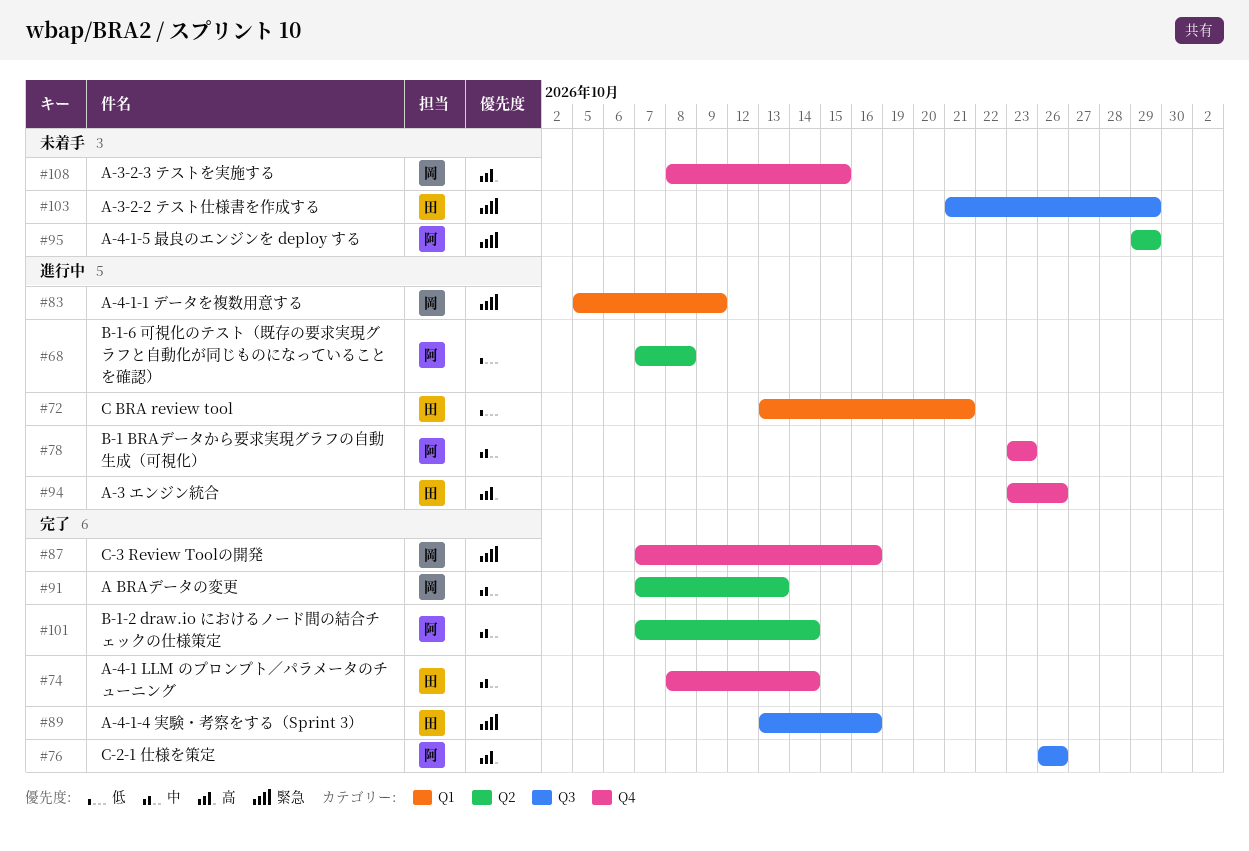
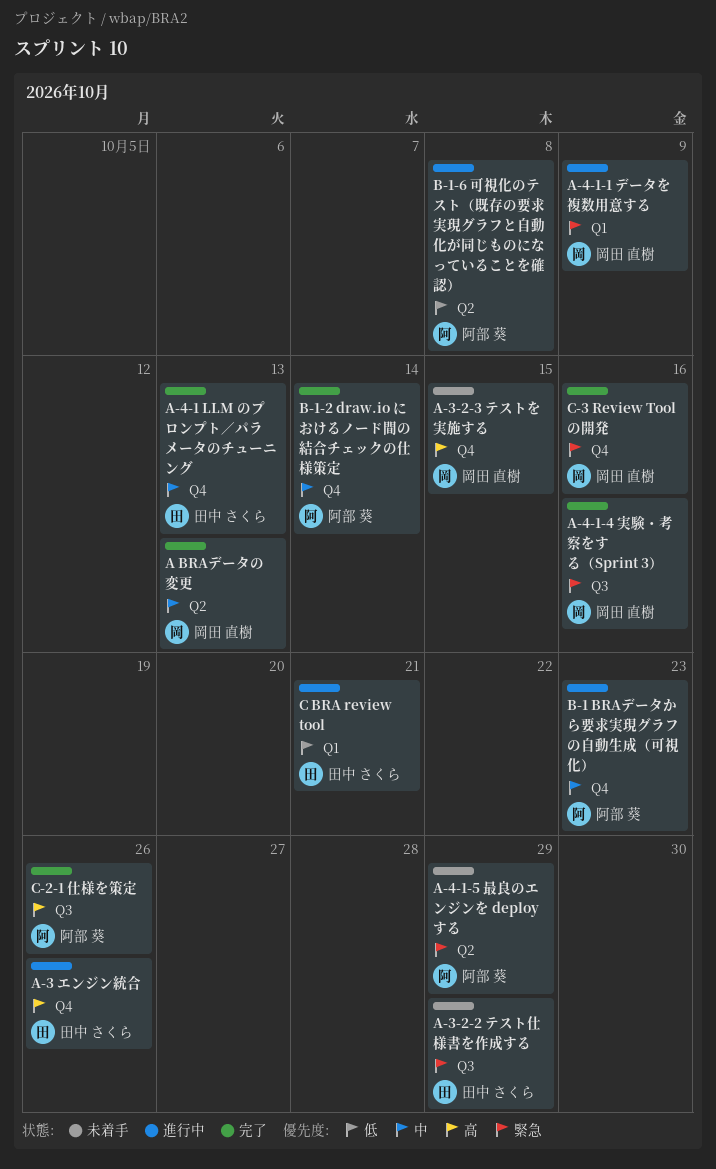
A-4-1 LLM のプロンプト／パラメータのチューニング, due: Oct 14 -> Oct 13
A-4-1-4 実験・考察をする（Sprint 3）, owner: 田中 さくら -> 岡田 直樹
B-1-2 draw.io におけるノード間の結合チェックの仕様策定, label: Q2 -> Q4

